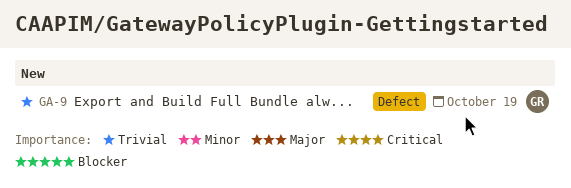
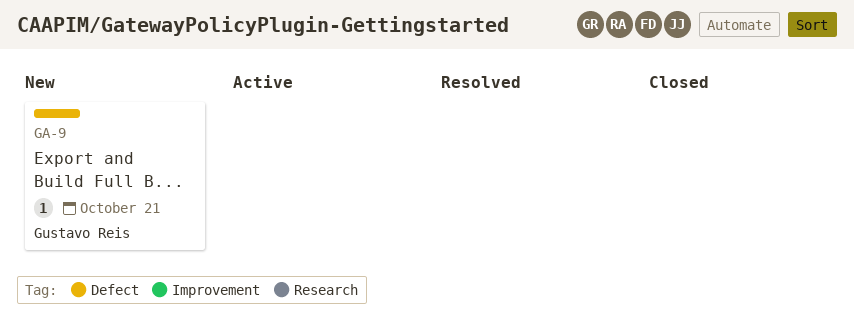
GA-9, due: Oct 19 -> Oct 21

